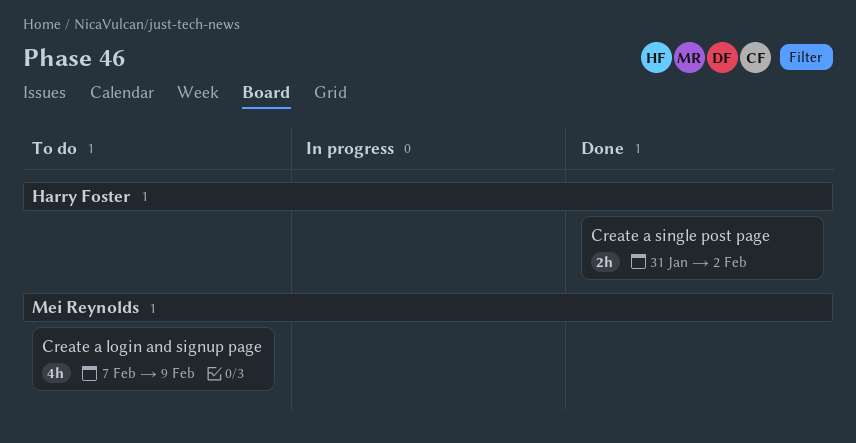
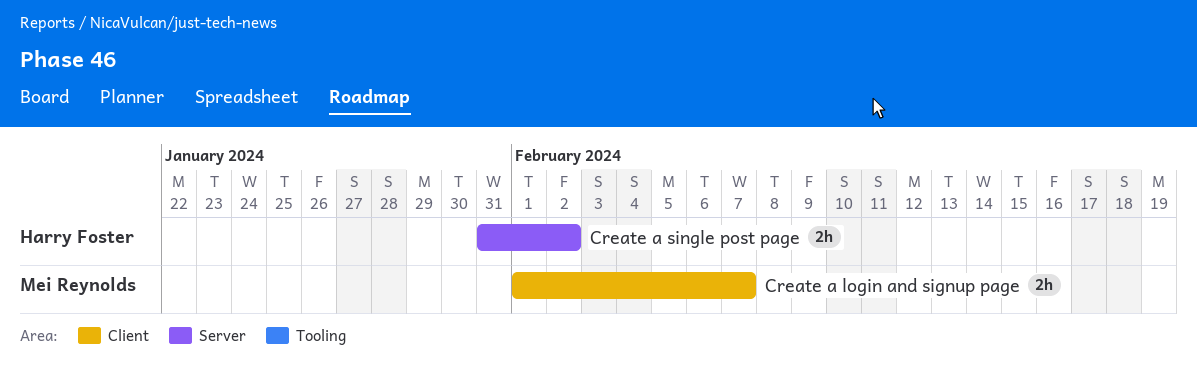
Create a login and signup page, estimate: 4h -> 2h
Create a login and signup page, start: Feb 7 -> Feb 1
Create a login and signup page, due: Feb 9 -> Feb 7

